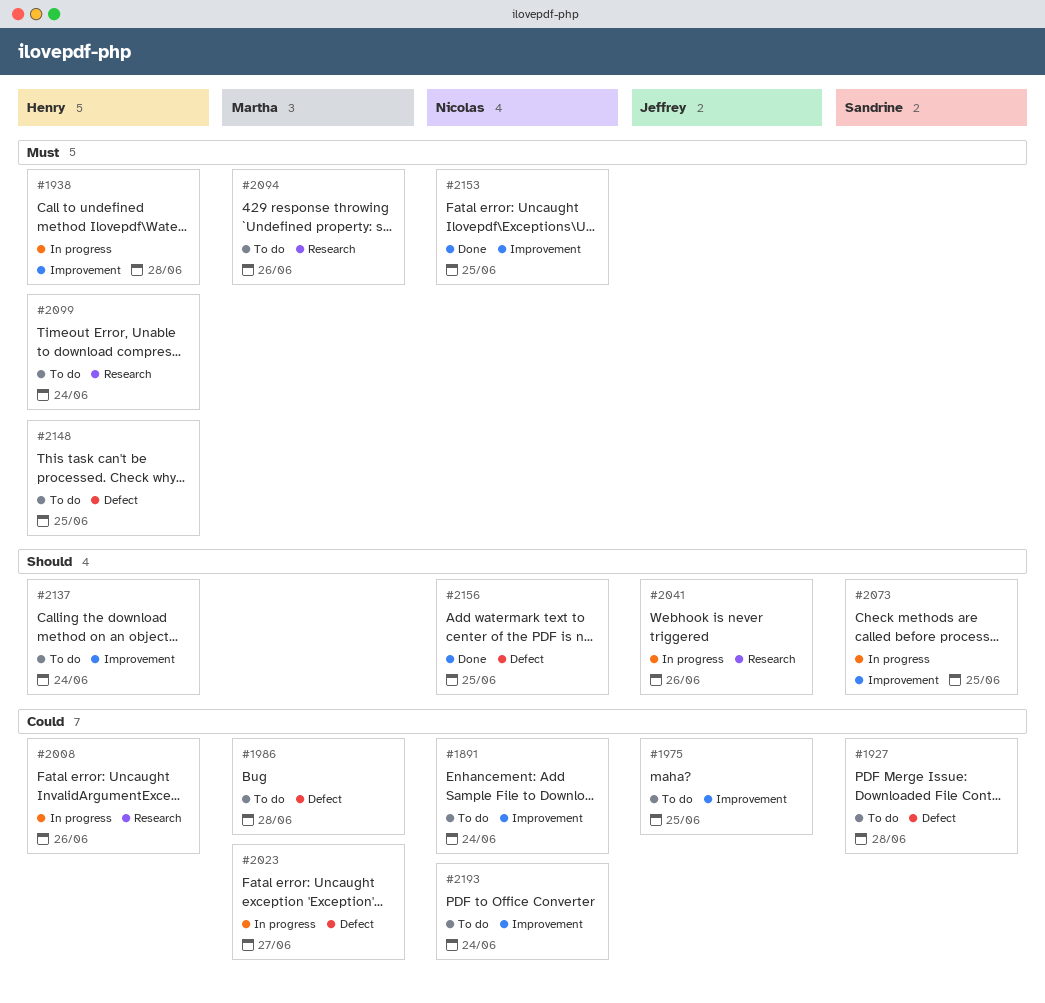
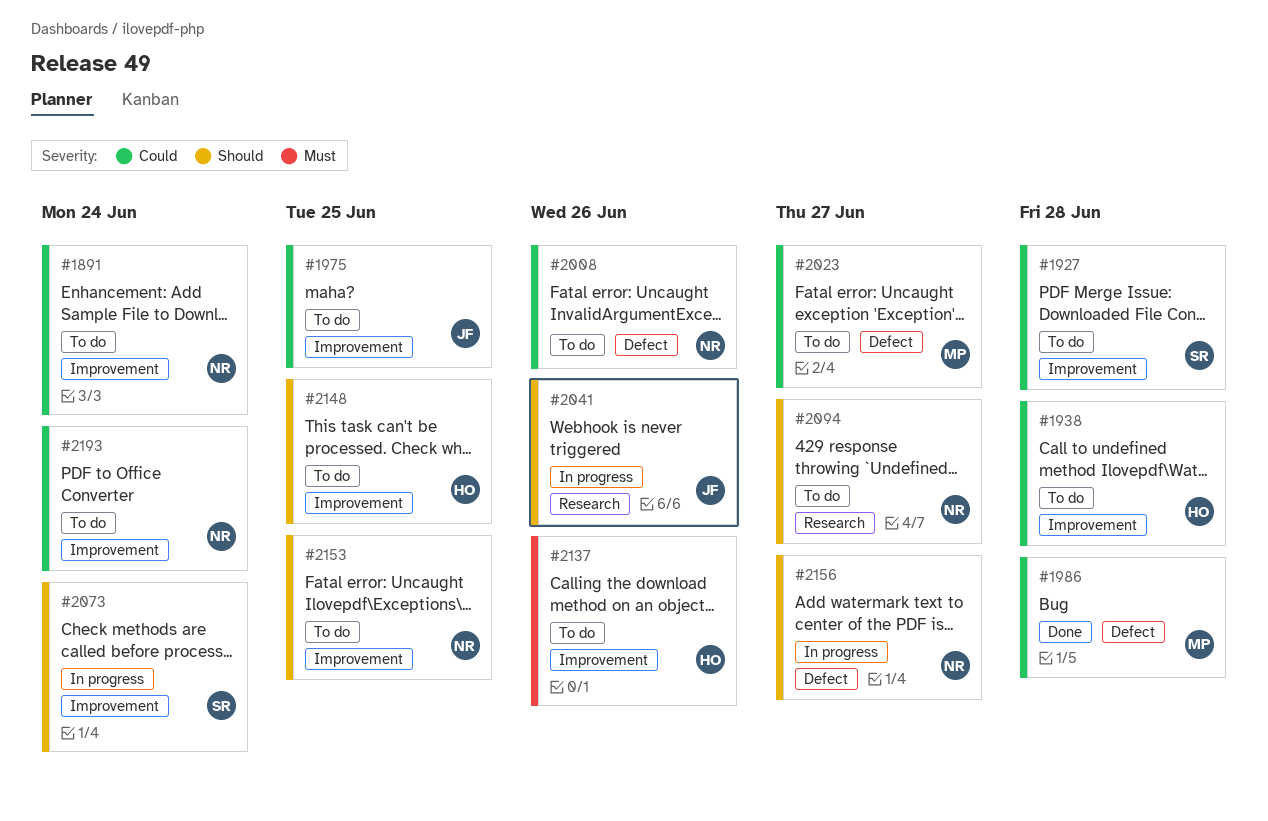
#1927, label: Defect -> Improvement
#1938, status: In progress -> To do
#1938, priority: Must -> Could
#1986, status: To do -> Done
#2008, status: In progress -> To do
#2008, owner: Henry -> Nicolas
#2008, label: Research -> Defect
#2023, status: In progress -> To do
#2073, due: Jun 25 -> Jun 24
#2094, owner: Martha -> Nicolas
#2094, priority: Must -> Should
#2094, due: Jun 26 -> Jun 27
#2099: present -> none
#2137, priority: Should -> Must
#2137, due: Jun 24 -> Jun 26
#2148, priority: Must -> Should
#2148, label: Defect -> Improvement
#2153, status: Done -> To do
#2153, priority: Must -> Should
#2156, status: Done -> In progress
#2156, due: Jun 25 -> Jun 27

